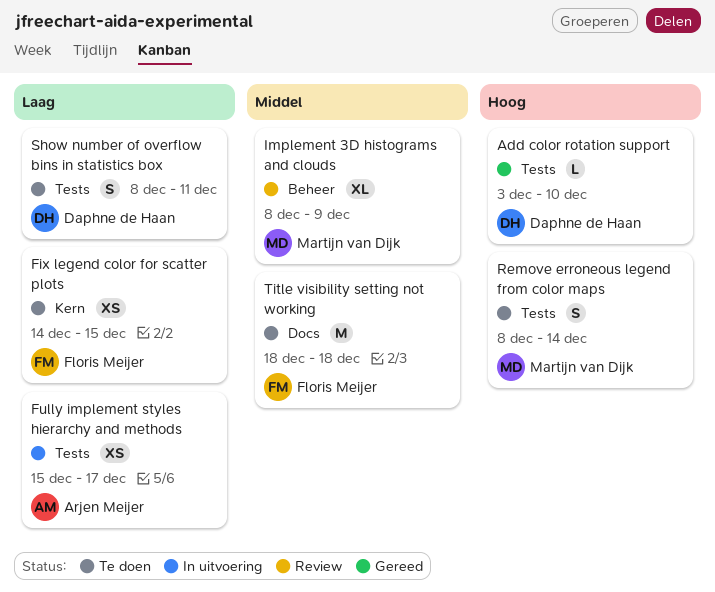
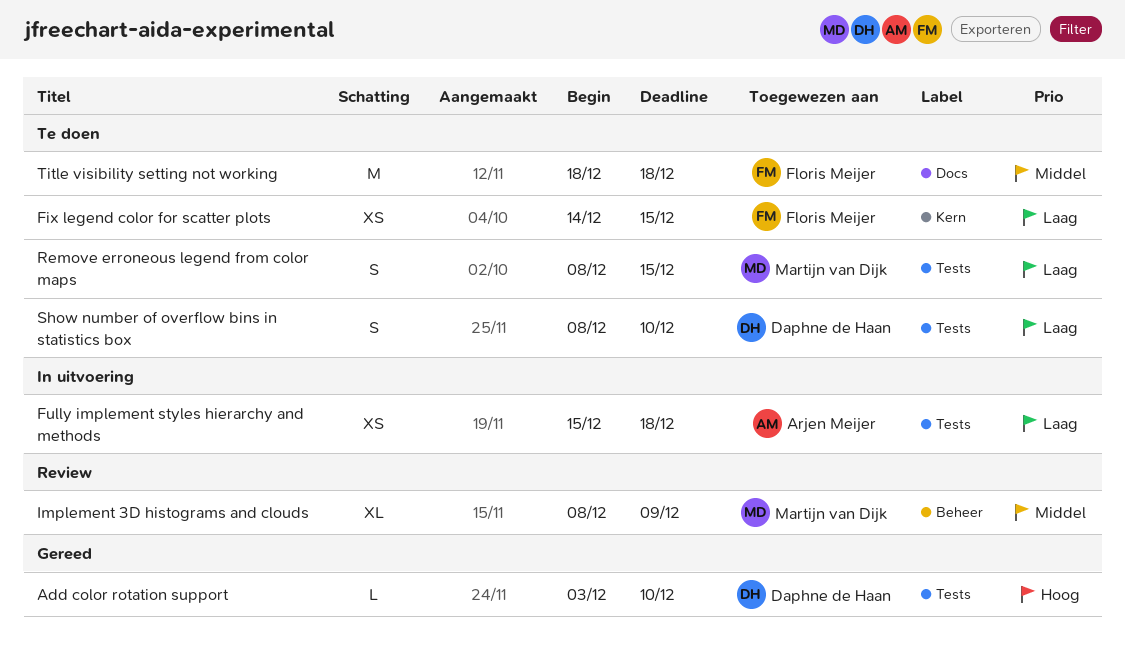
Fully implement styles hierarchy and methods, due: Dec 17 -> Dec 18
Remove erroneous legend from color maps, priority: Hoog -> Laag
Remove erroneous legend from color maps, due: Dec 14 -> Dec 15
Show number of overflow bins in statistics box, due: Dec 11 -> Dec 10

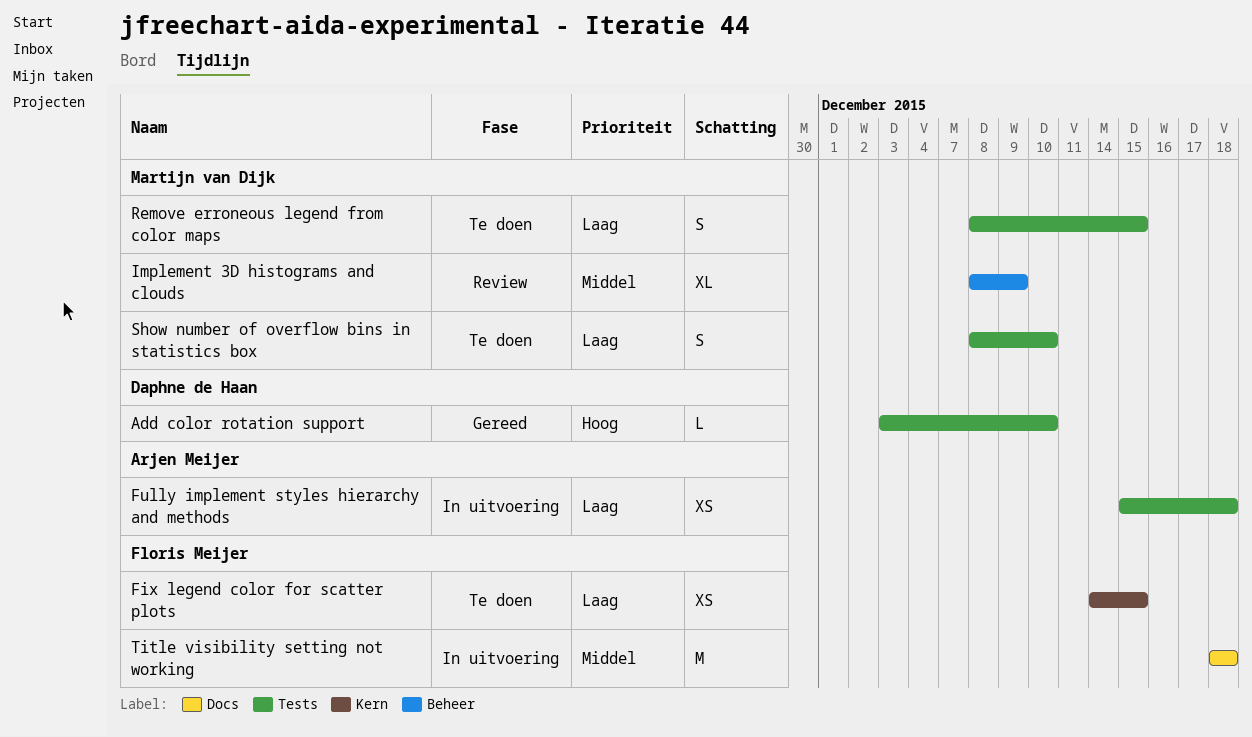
Show number of overflow bins in statistics box, owner: Daphne de Haan -> Martijn van Dijk
Title visibility setting not working, status: Te doen -> In uitvoering

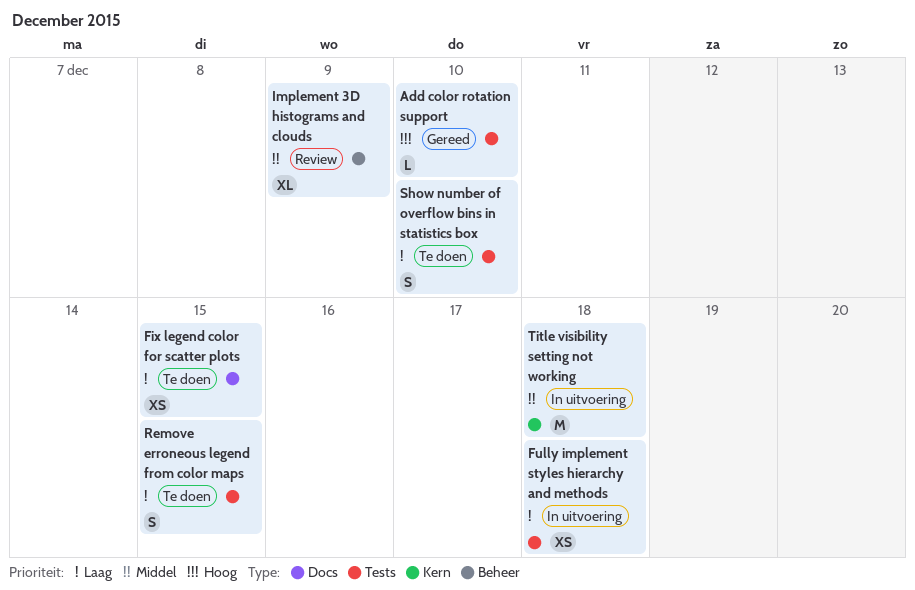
Fix legend color for scatter plots, label: Kern -> Docs
Title visibility setting not working, label: Docs -> Kern

